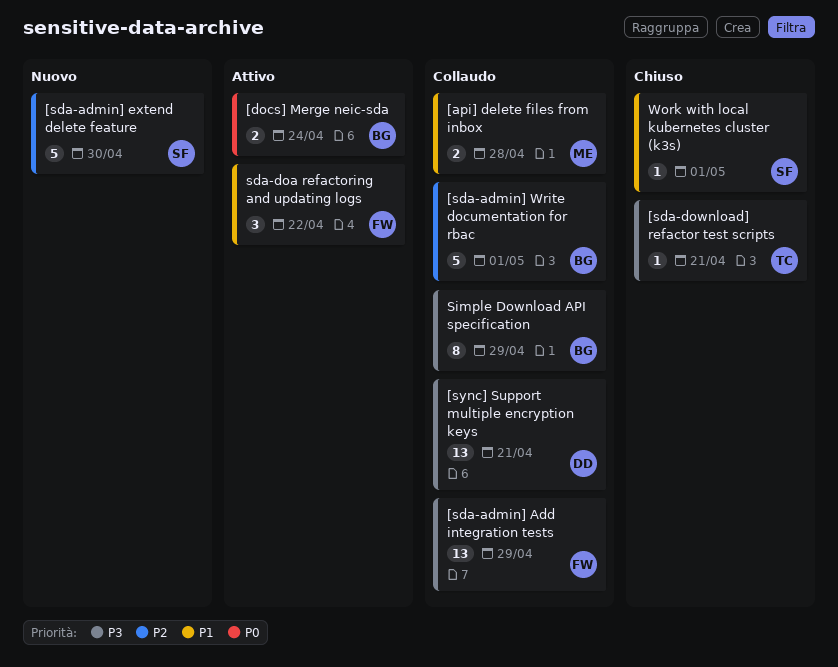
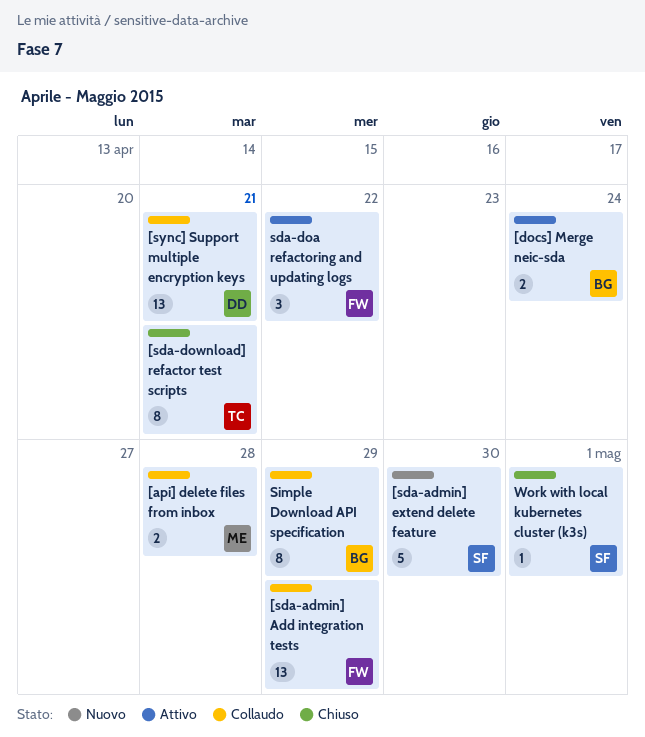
[sda-admin] Write documentation for rbac: present -> none
[sda-download] refactor test scripts, estimate: 1 -> 8

